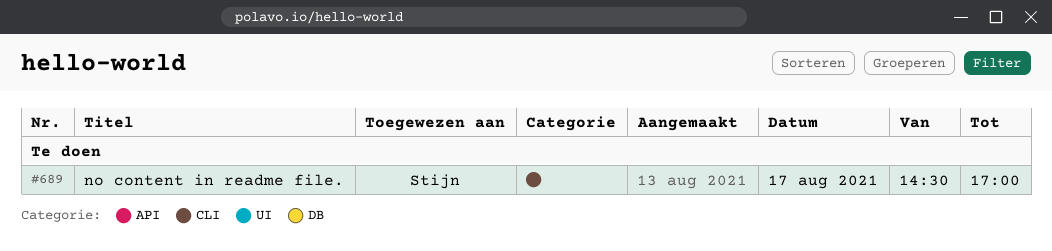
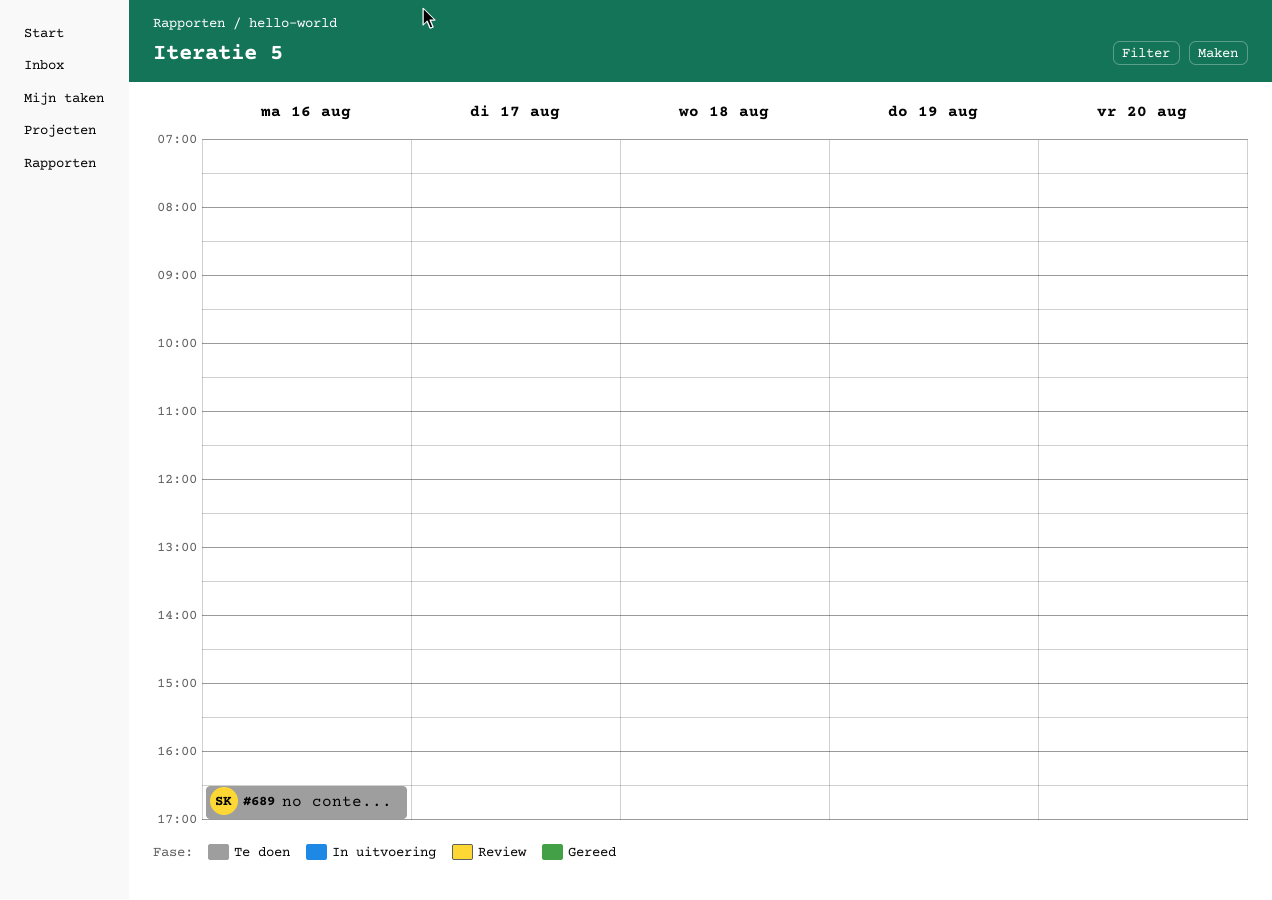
#689, day: Aug 17 -> Aug 16
#689, begins: 14:30 -> 16:30

